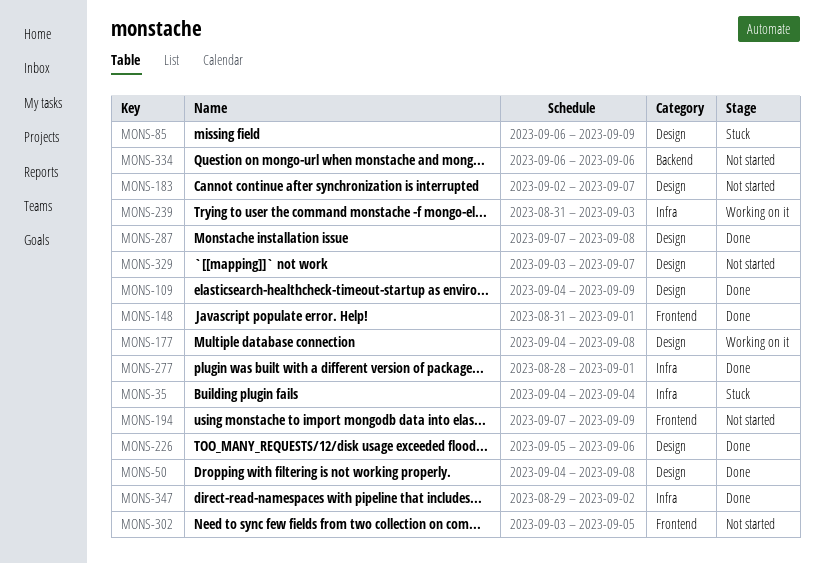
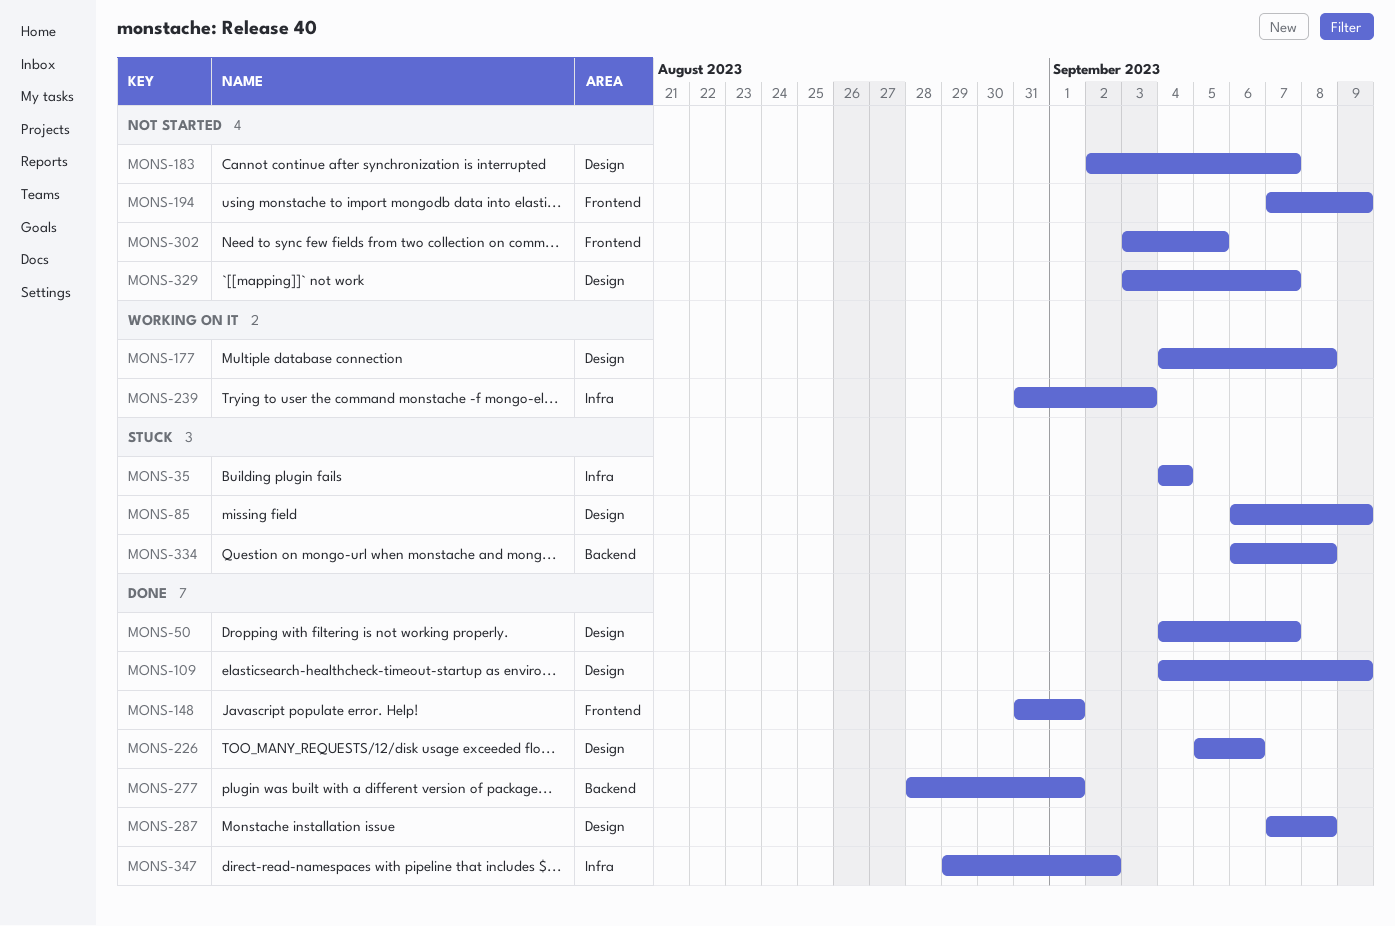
MONS-50, due: Sep 8 -> Sep 7
MONS-277, label: Infra -> Backend
MONS-334, status: Not started -> Stuck
MONS-334, due: Sep 6 -> Sep 8

